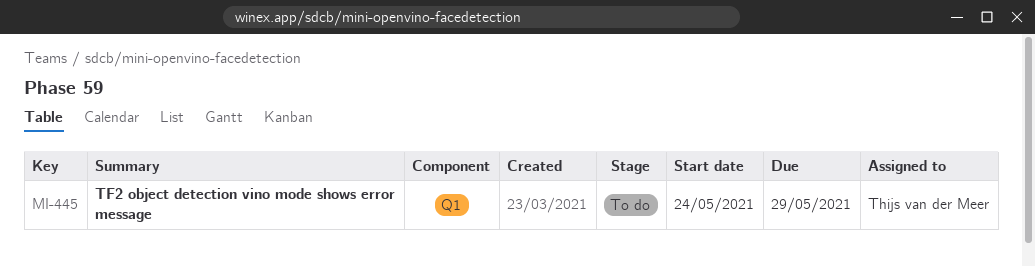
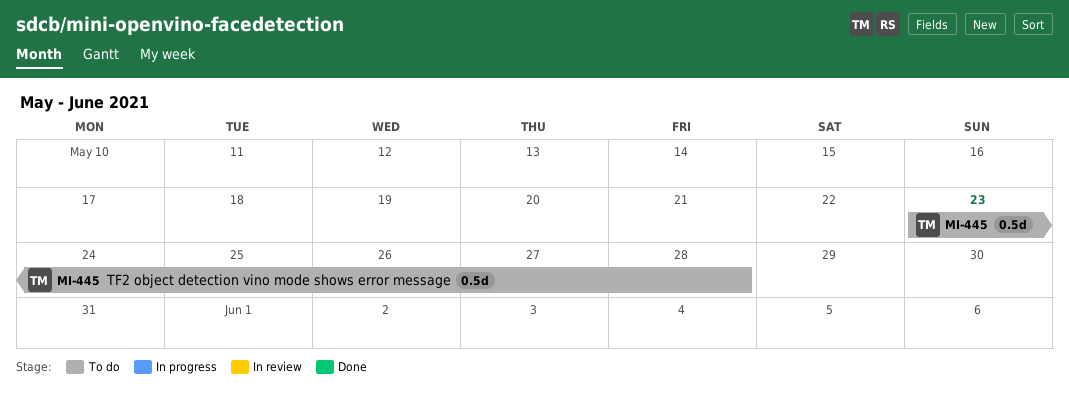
MI-445, start: May 24 -> May 23
MI-445, due: May 29 -> May 28

